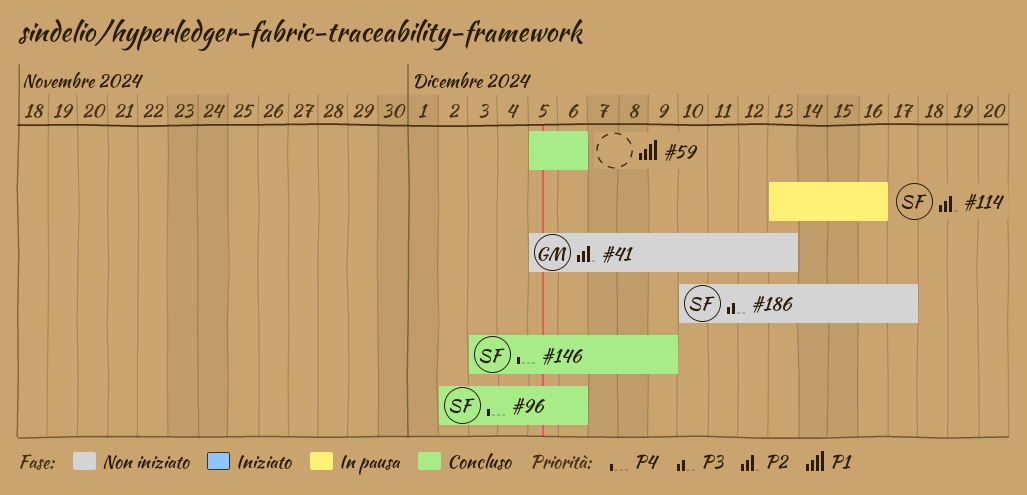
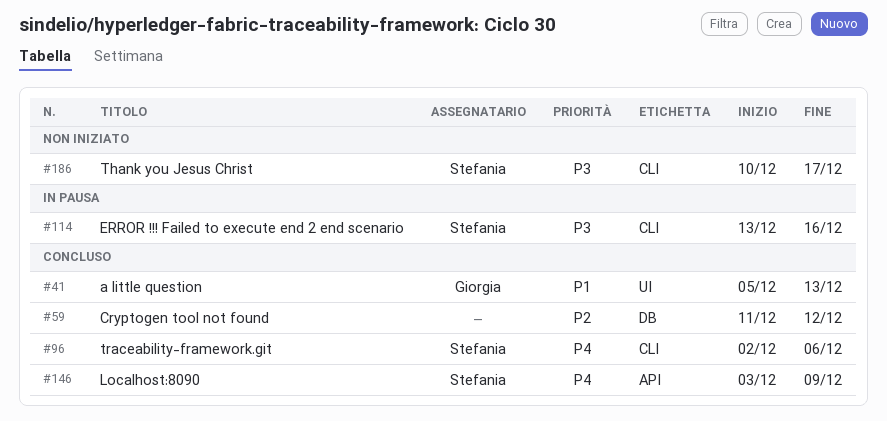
#41, status: Non iniziato -> Concluso
#41, priority: P2 -> P1
#59, priority: P1 -> P2
#59, start: Dec 5 -> Dec 11
#59, due: Dec 6 -> Dec 12
#114, priority: P2 -> P3

